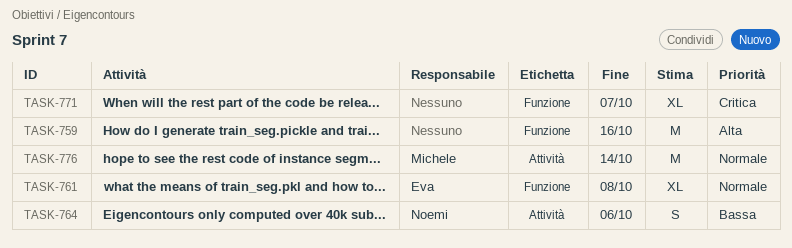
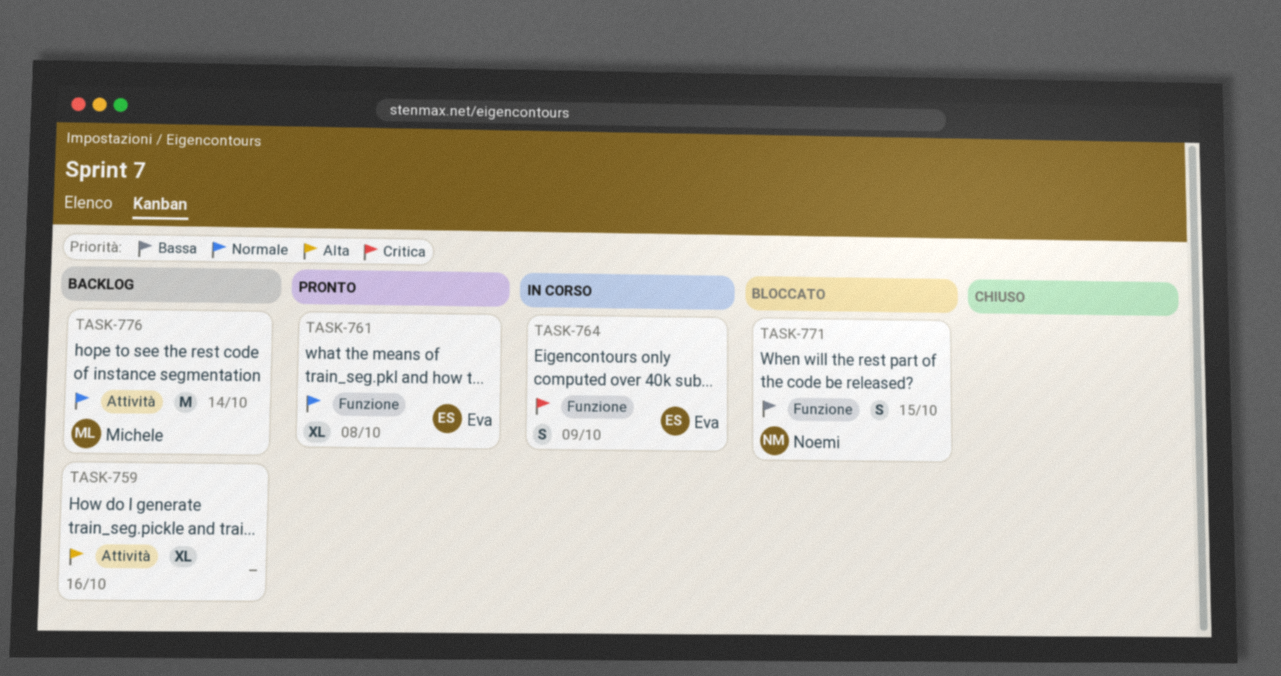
TASK-759, label: Funzione -> Attività
TASK-759, estimate: M -> XL
TASK-764, owner: Noemi -> Eva
TASK-764, priority: Bassa -> Critica
TASK-764, label: Attività -> Funzione
TASK-764, due: Oct 6 -> Oct 9
TASK-771, owner: none -> Noemi
TASK-771, priority: Critica -> Bassa
TASK-771, estimate: XL -> S
TASK-771, due: Oct 7 -> Oct 15

